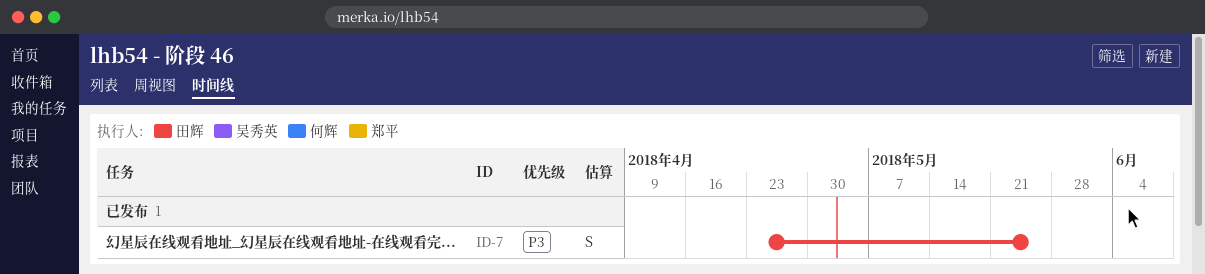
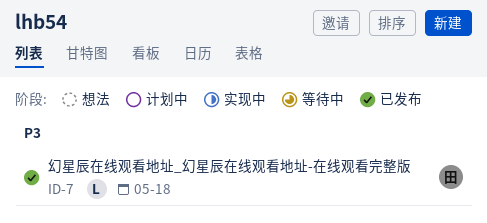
ID-7, estimate: S -> L
ID-7, due: May 25 -> May 18

